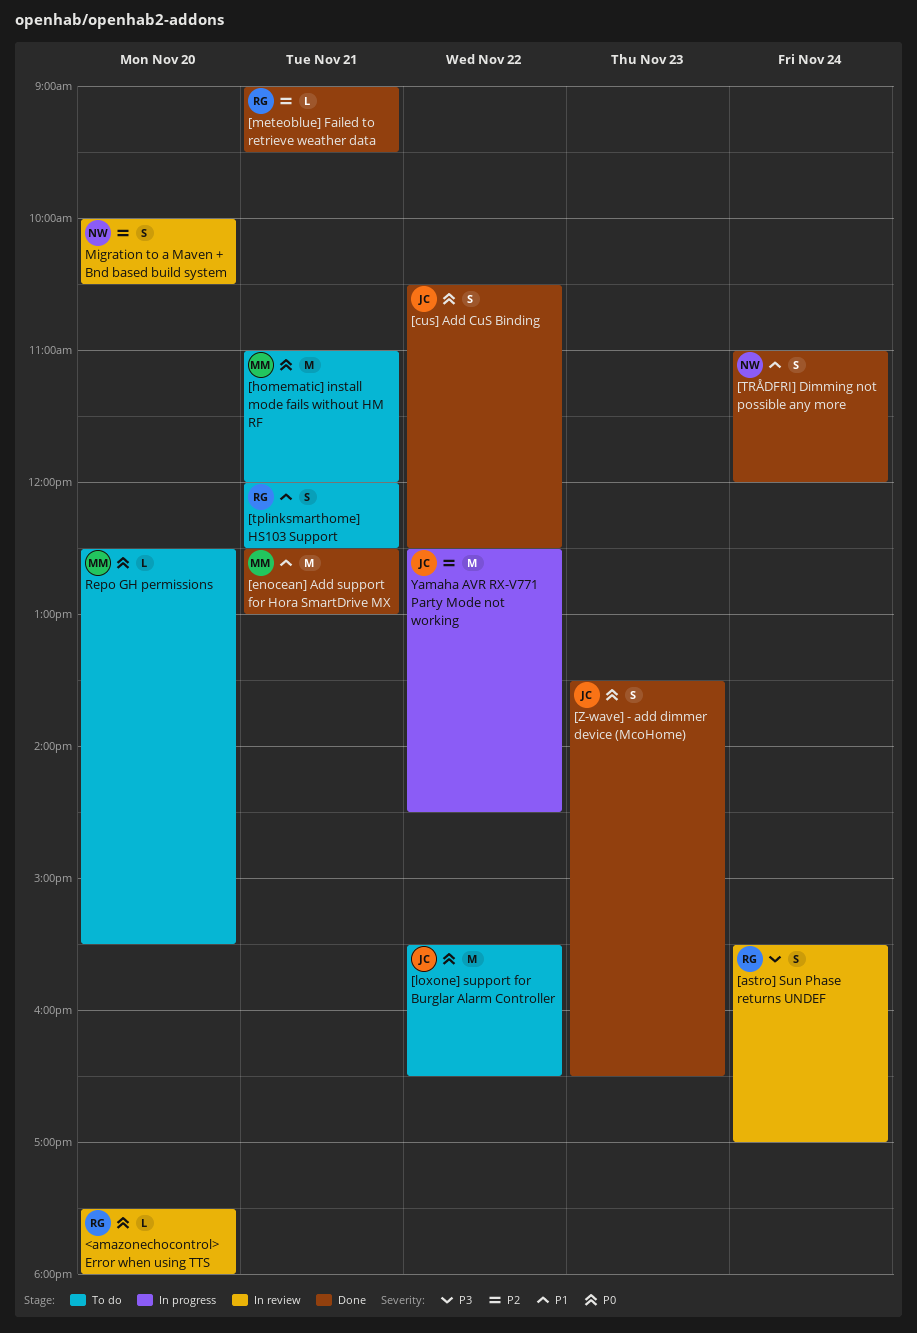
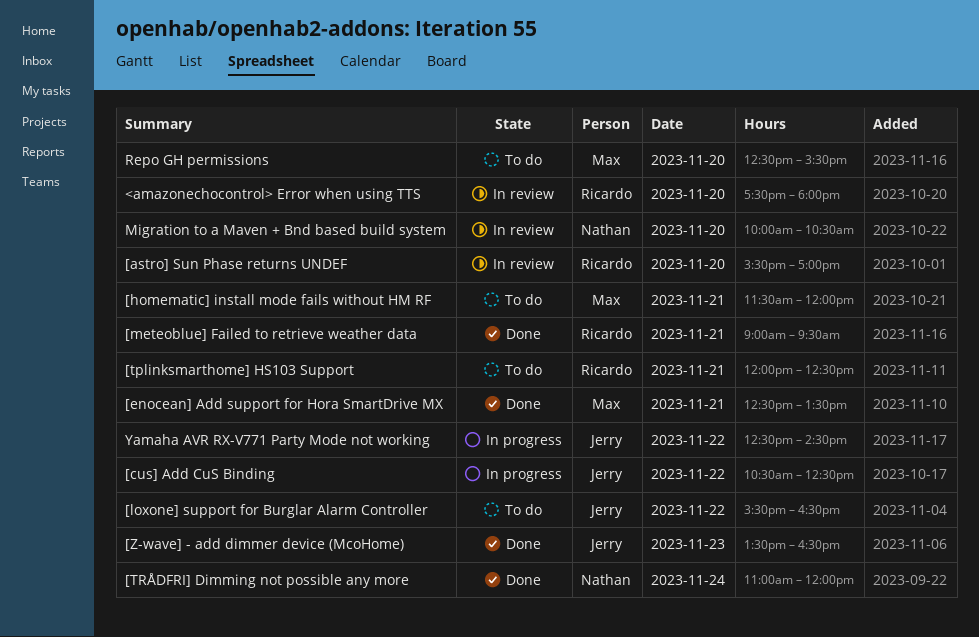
[astro] Sun Phase returns UNDEF, day: Nov 24 -> Nov 20
[cus] Add CuS Binding, status: Done -> In progress
[enocean] Add support for Hora SmartDrive MX, ends: 13:00 -> 13:30
[homematic] install mode fails without HM RF, begins: 11:00 -> 11:30

